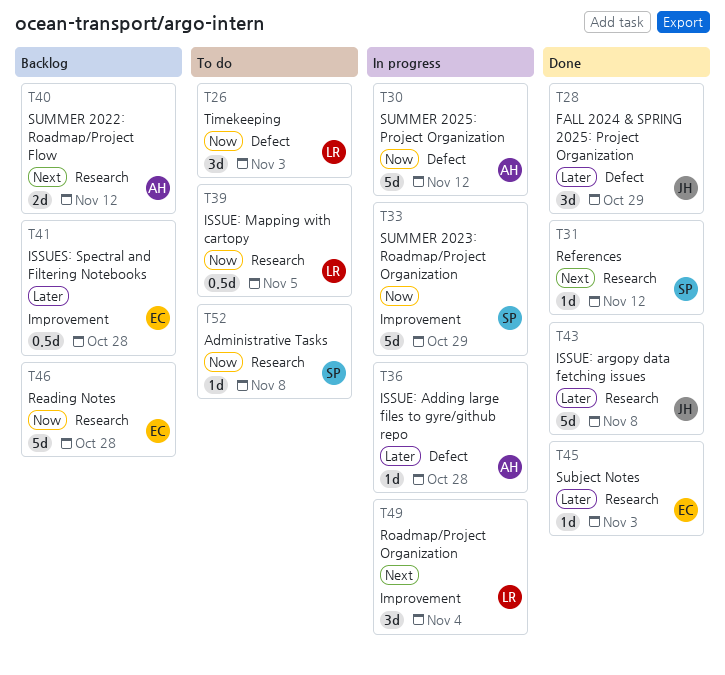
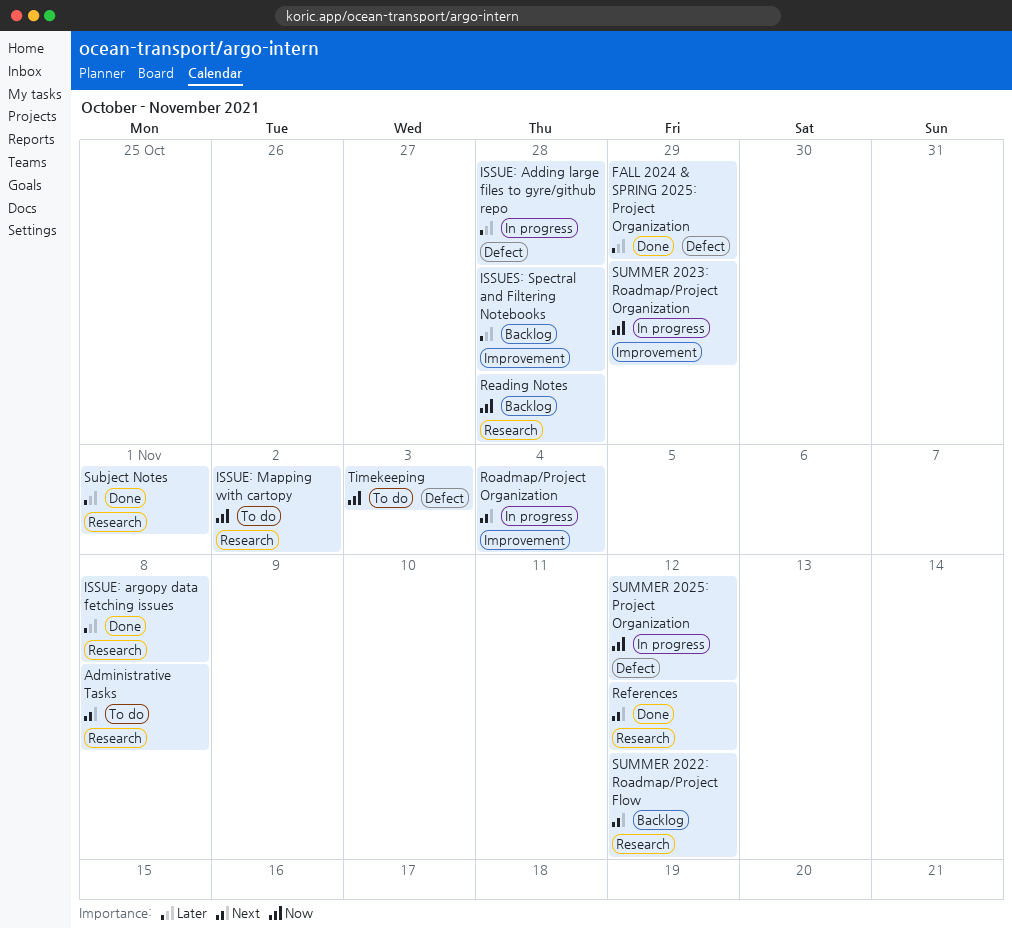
Administrative Tasks, priority: Now -> Next
ISSUE: Mapping with cartopy, due: Nov 5 -> Nov 2
Subject Notes, due: Nov 3 -> Nov 1

